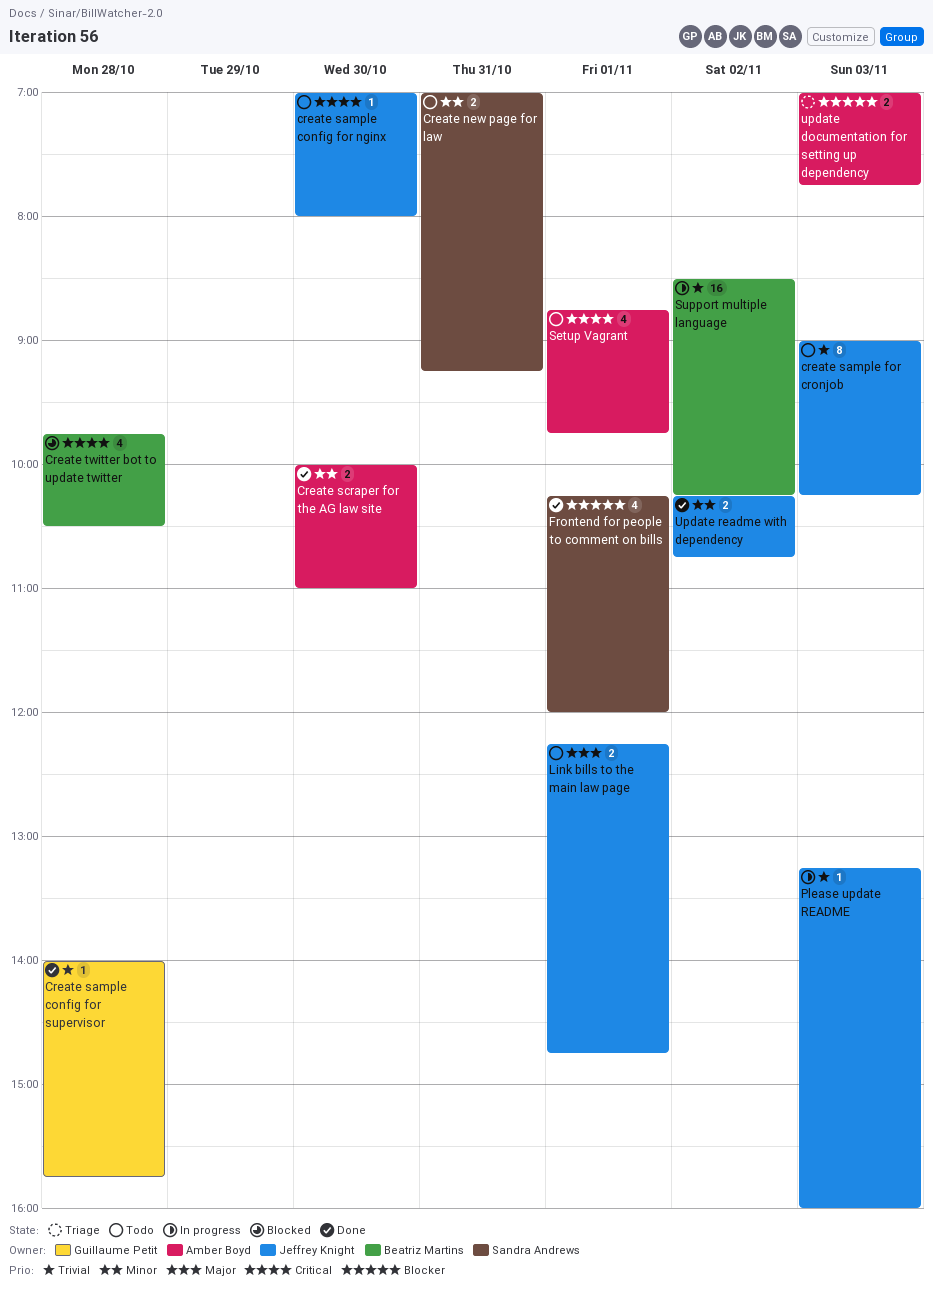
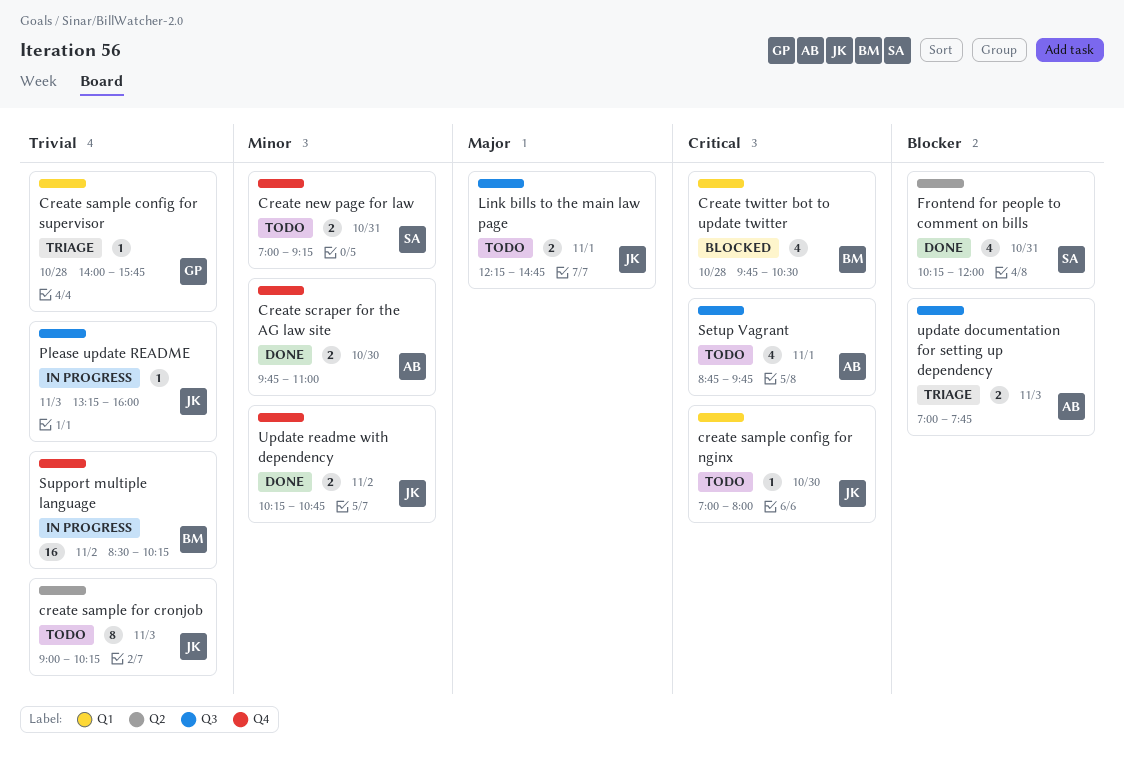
Create sample config for supervisor, status: Done -> Triage
Create scraper for the AG law site, begins: 10:00 -> 09:45
Frontend for people to comment on bills, day: Nov 1 -> Oct 31

